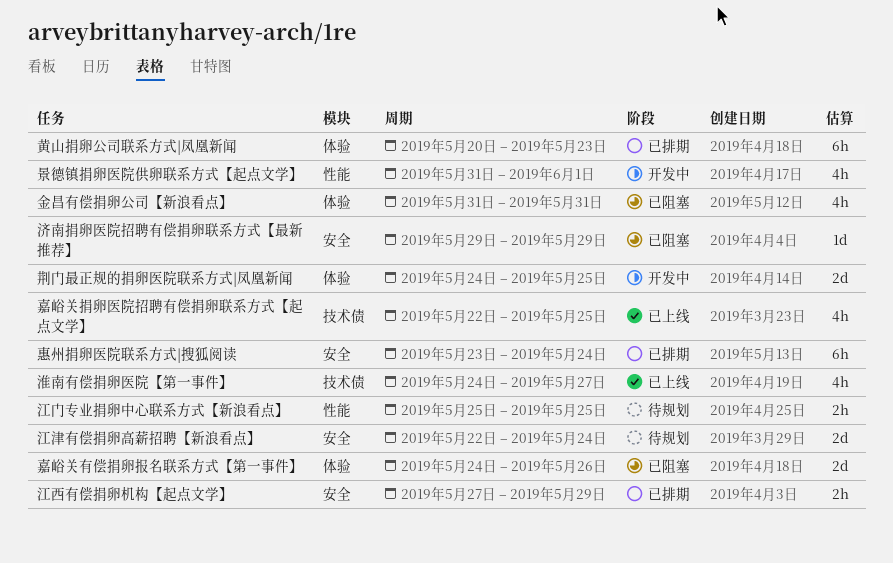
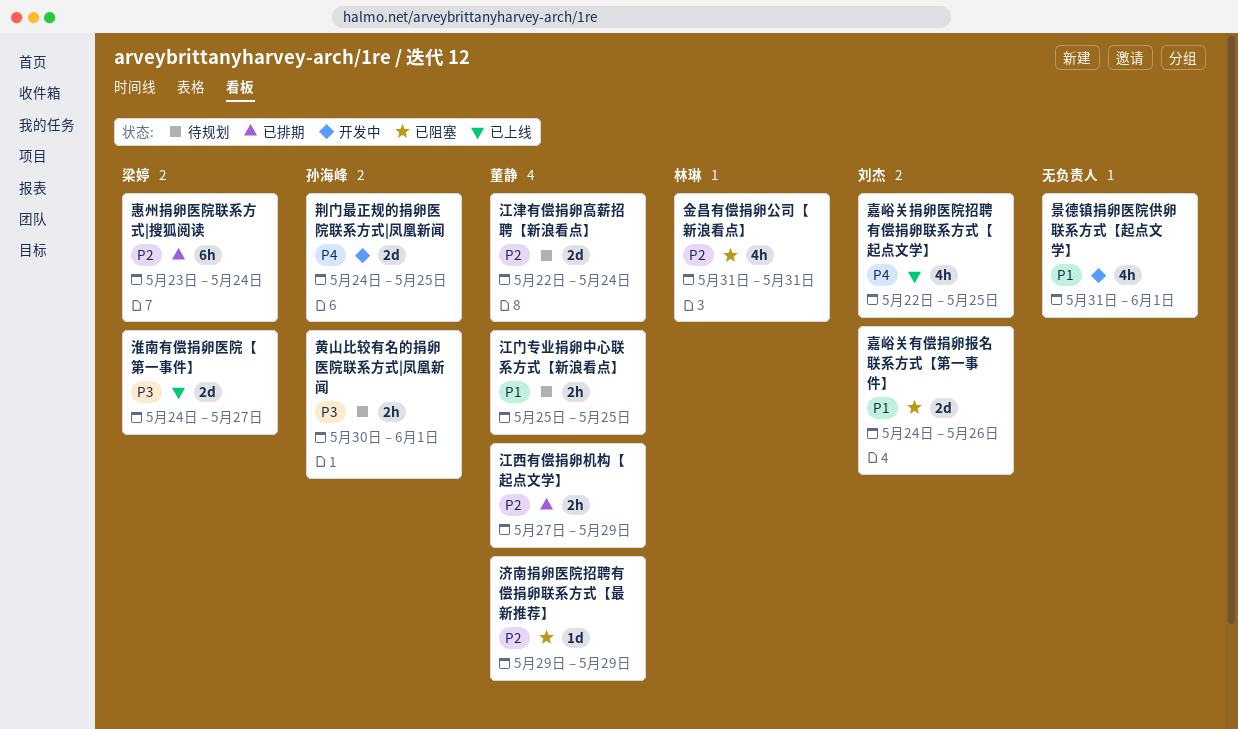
淮南有偿捐卵医院【第一事件】, estimate: 4h -> 2d
黄山捐卵公司联系方式|凤凰新闻: present -> none
黄山比较有名的捐卵医院联系方式|凤凰新闻: none -> present

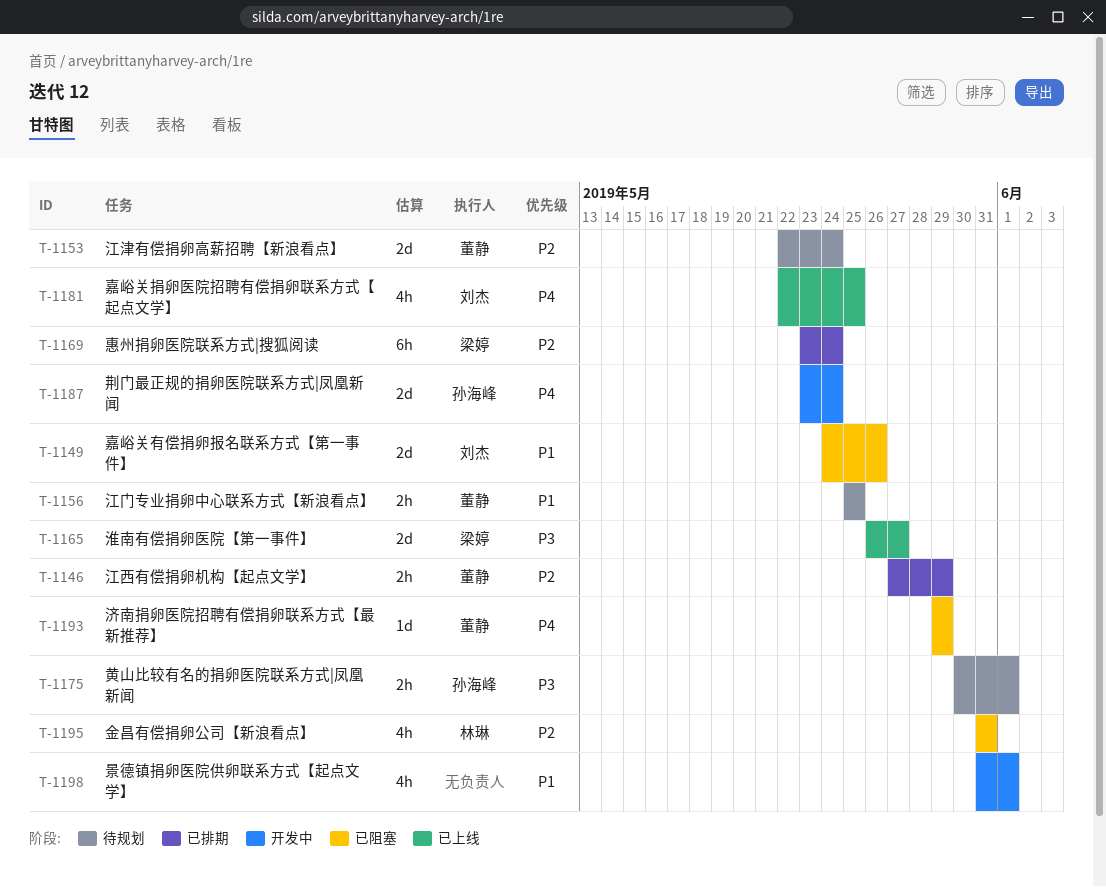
济南捐卵医院招聘有偿捐卵联系方式【最新推荐】, priority: P2 -> P4
淮南有偿捐卵医院【第一事件】, start: May 24 -> May 26
荆门最正规的捐卵医院联系方式|凤凰新闻, start: May 24 -> May 23
荆门最正规的捐卵医院联系方式|凤凰新闻, due: May 25 -> May 24

